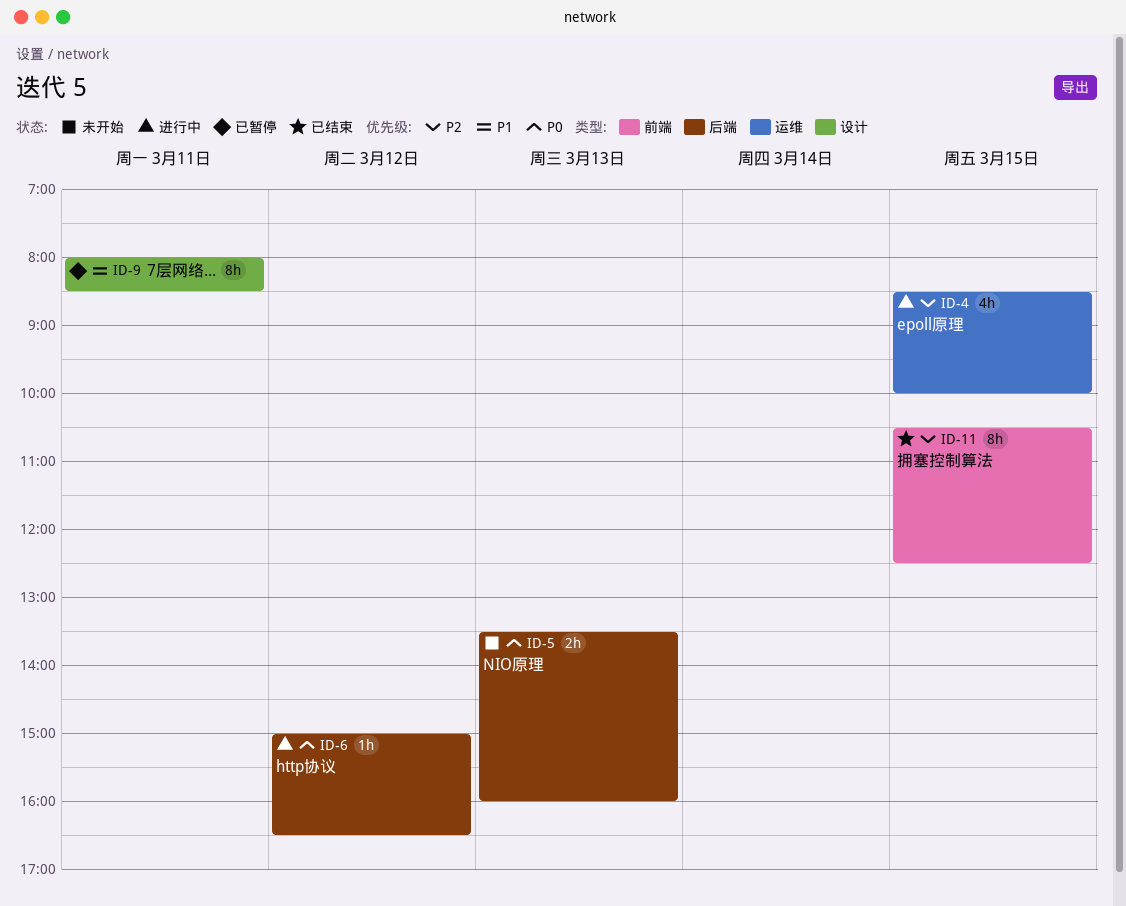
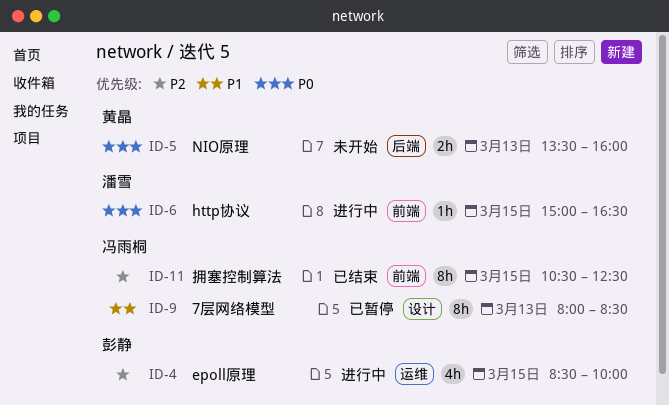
ID-6, label: 后端 -> 前端
ID-6, day: Mar 12 -> Mar 15
ID-9, day: Mar 11 -> Mar 13

